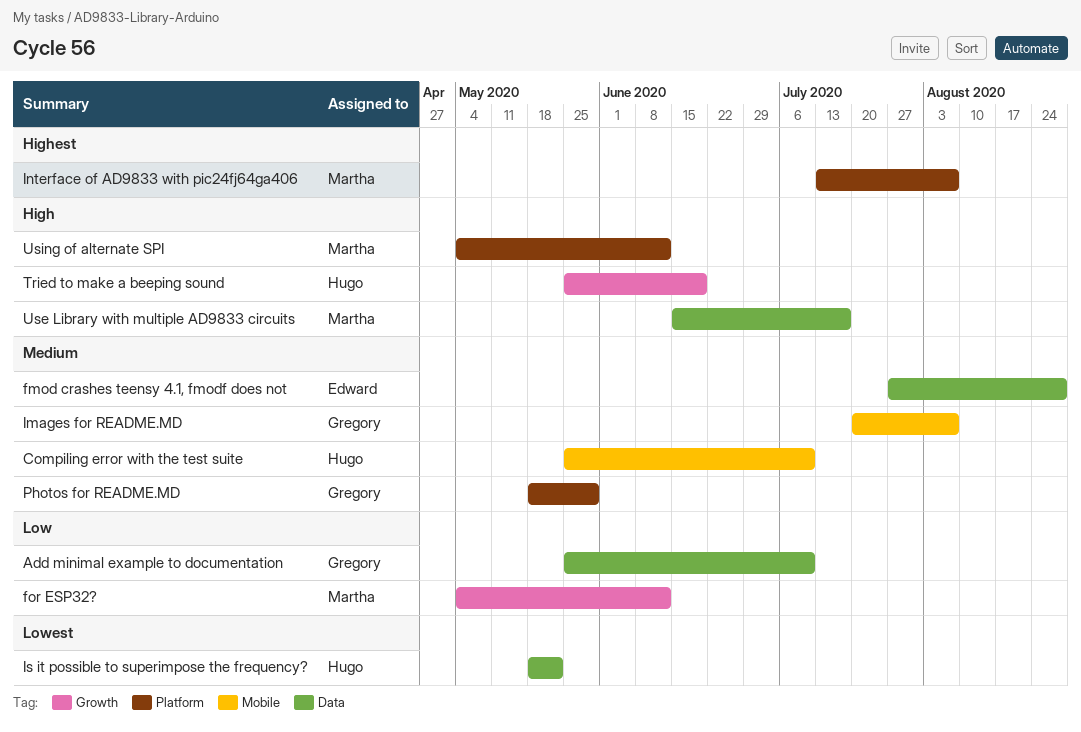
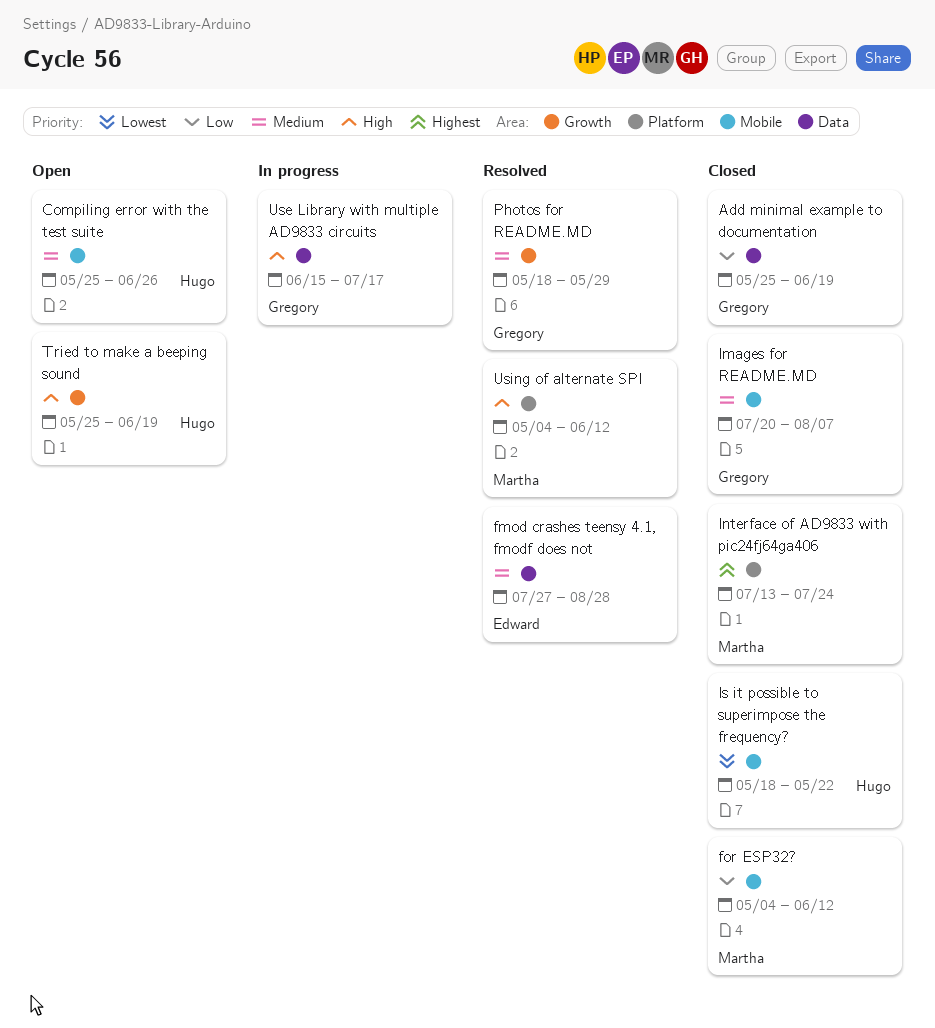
Add minimal example to documentation, due: Jul 10 -> Jun 19
Compiling error with the test suite, due: Jul 10 -> Jun 26
for ESP32?, label: Growth -> Mobile
Interface of AD9833 with pic24fj64ga406, due: Aug 7 -> Jul 24
Is it possible to superimpose the frequency?, label: Data -> Mobile
Photos for README.MD, label: Platform -> Growth
Use Library with multiple AD9833 circuits, owner: Martha -> Gregory

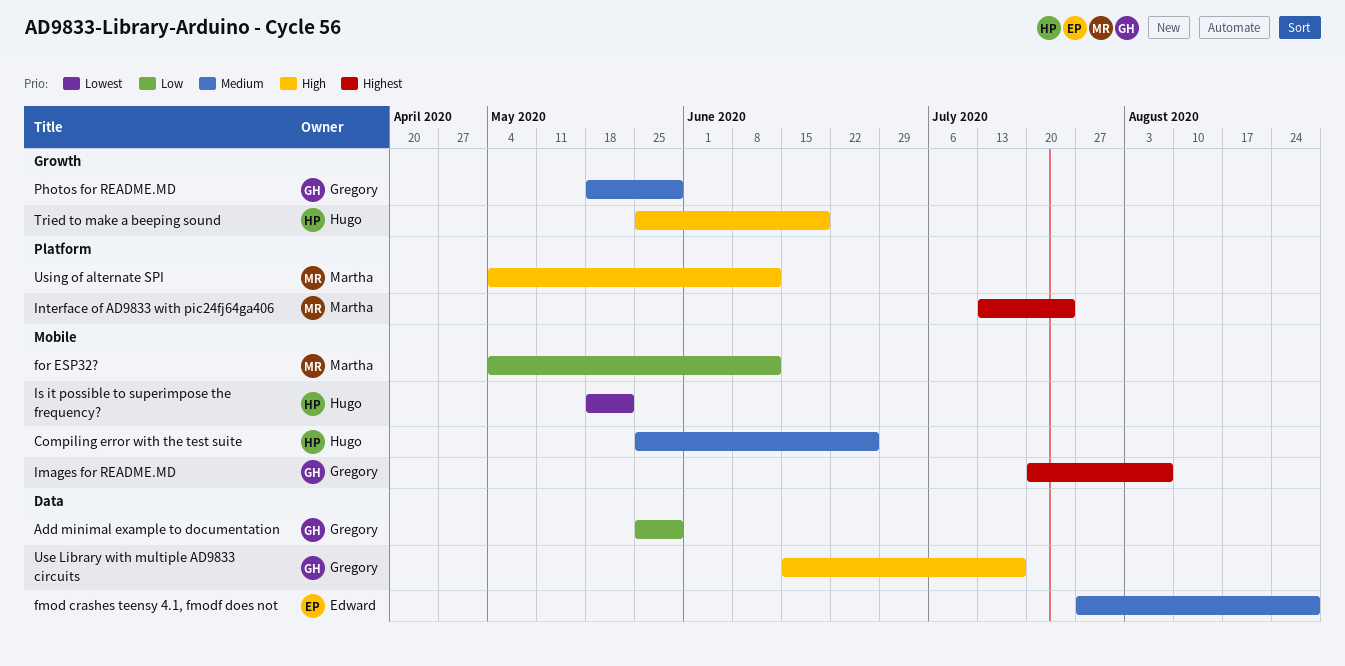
Add minimal example to documentation, due: Jun 19 -> May 29
Images for README.MD, priority: Medium -> Highest

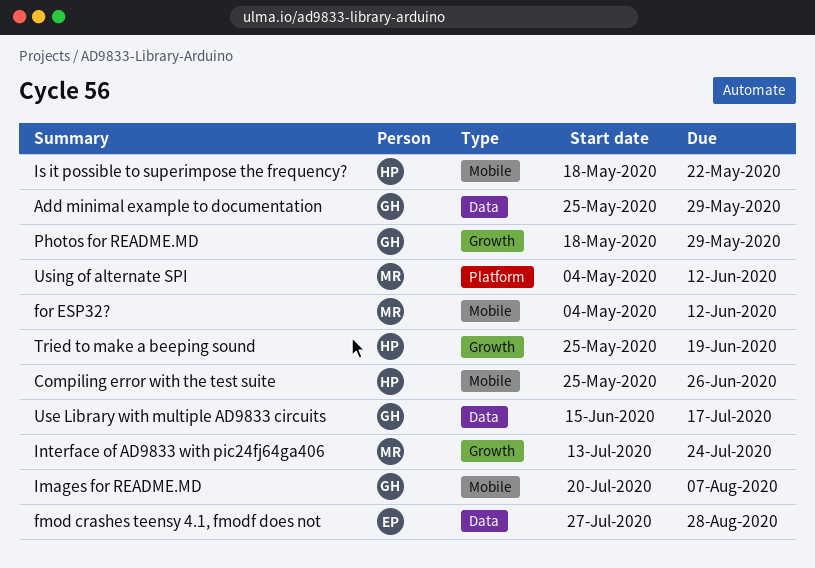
Interface of AD9833 with pic24fj64ga406, label: Platform -> Growth

